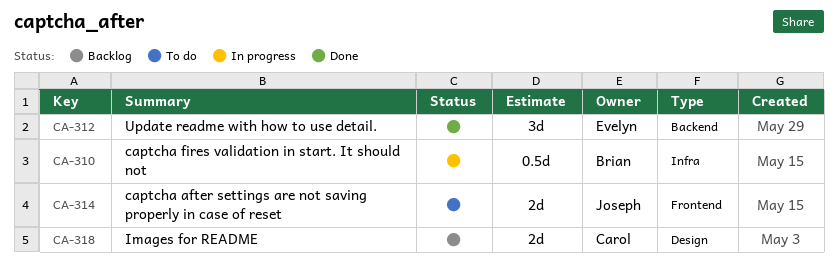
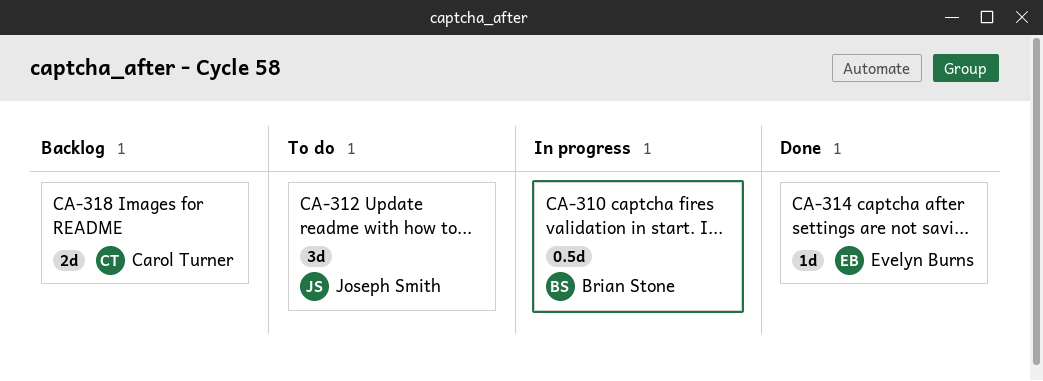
CA-312, status: Done -> To do
CA-312, owner: Evelyn Burns -> Joseph Smith
CA-314, status: To do -> Done
CA-314, owner: Joseph Smith -> Evelyn Burns
CA-314, estimate: 2d -> 1d

